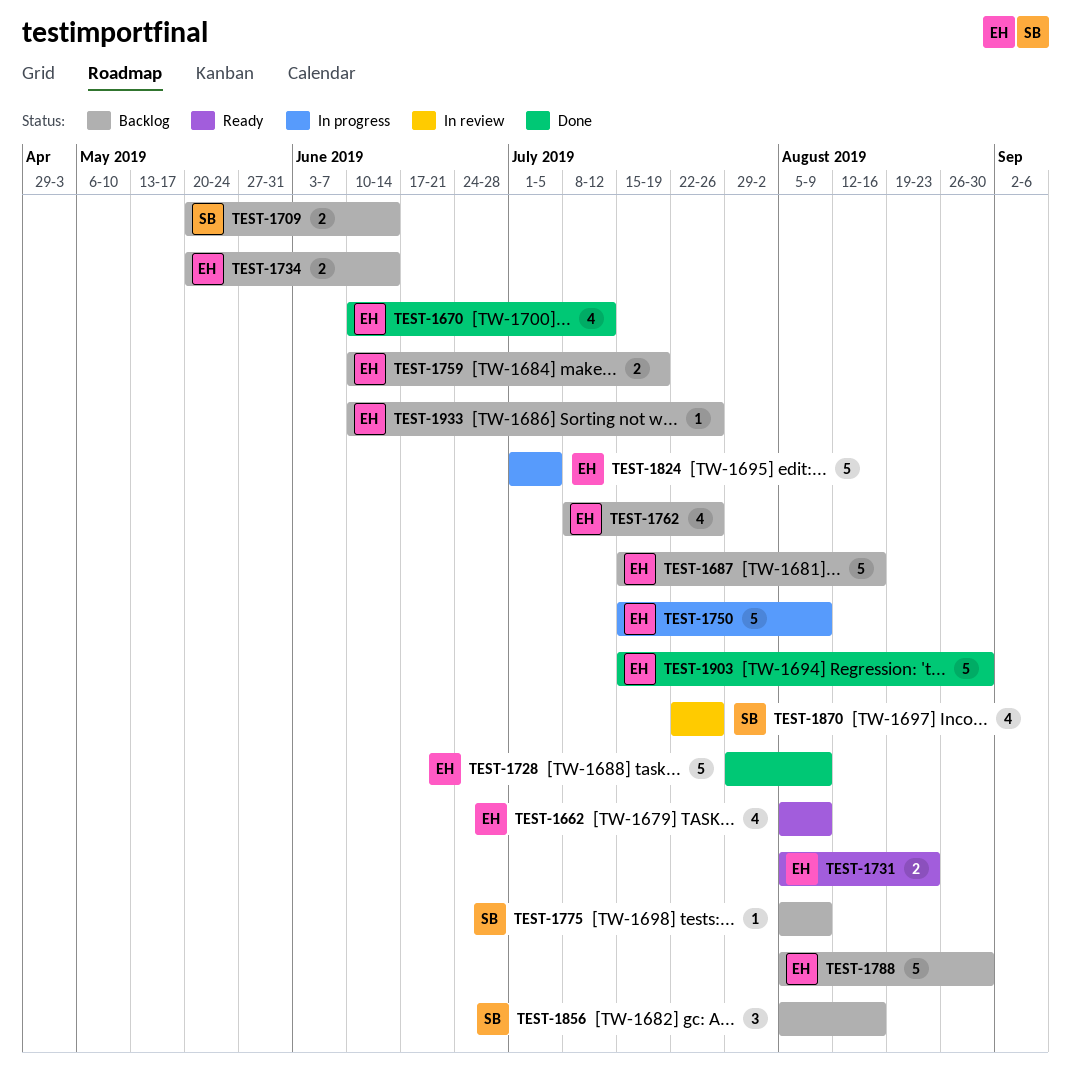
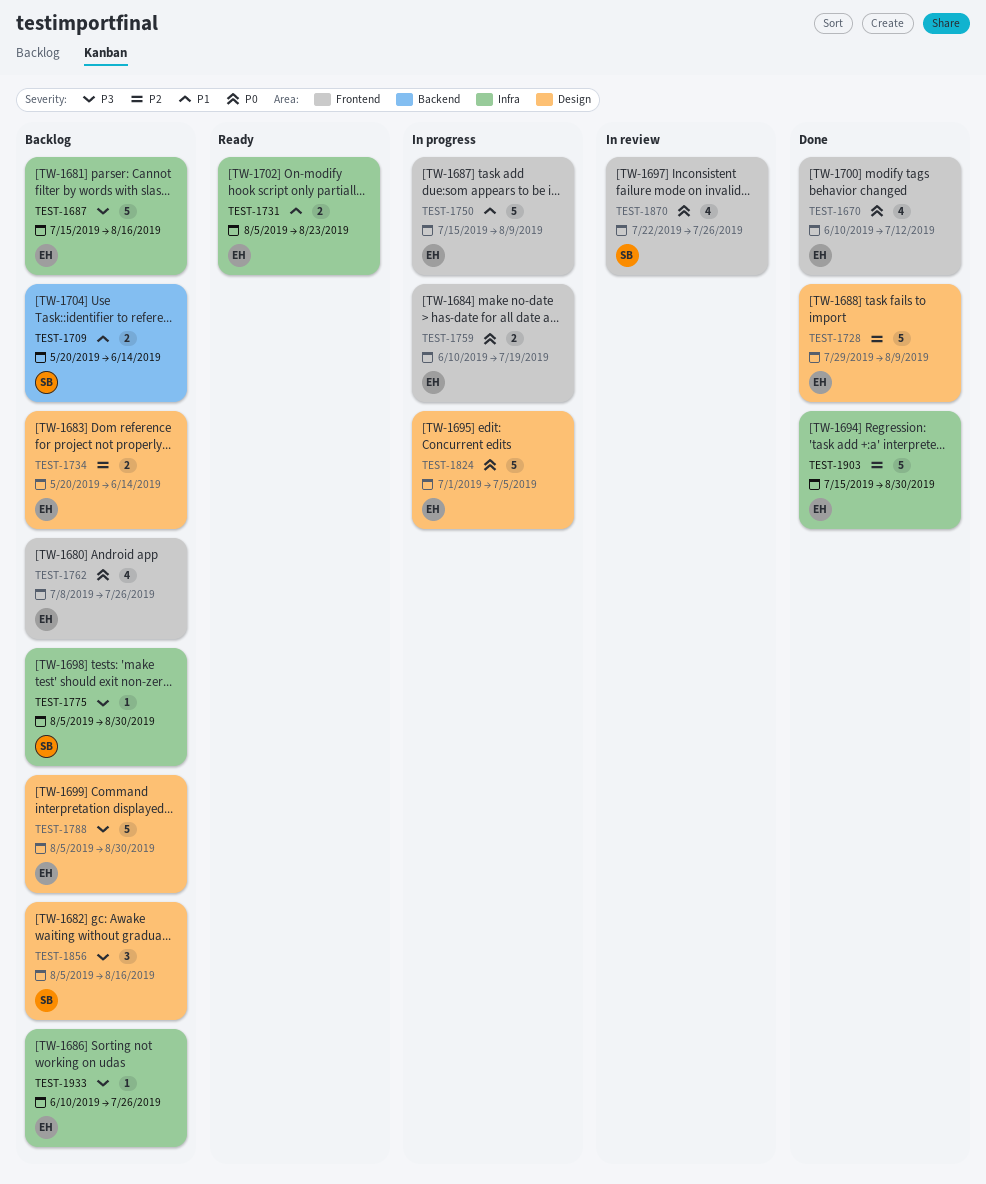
TEST-1662: present -> none
TEST-1759, status: Backlog -> In progress
TEST-1775, due: Aug 9 -> Aug 30

